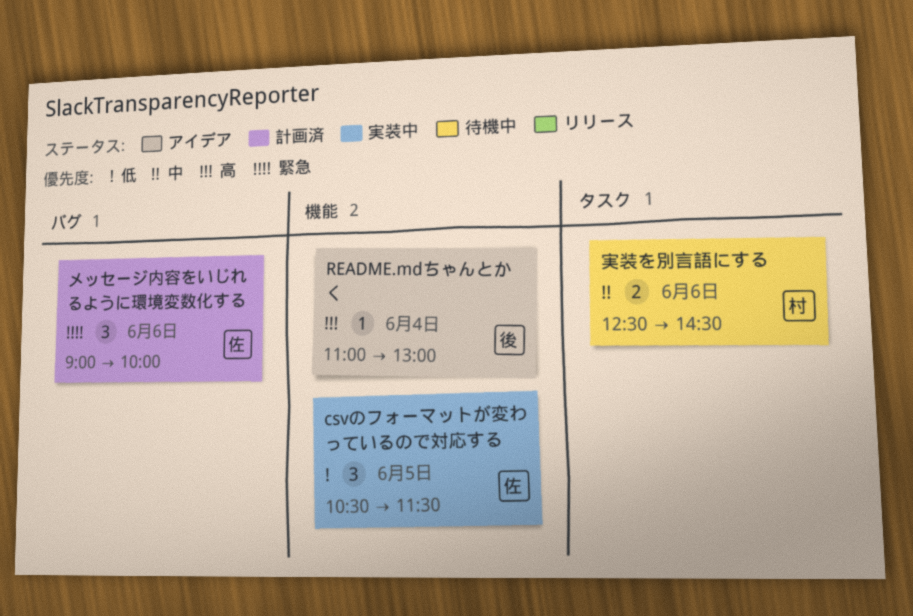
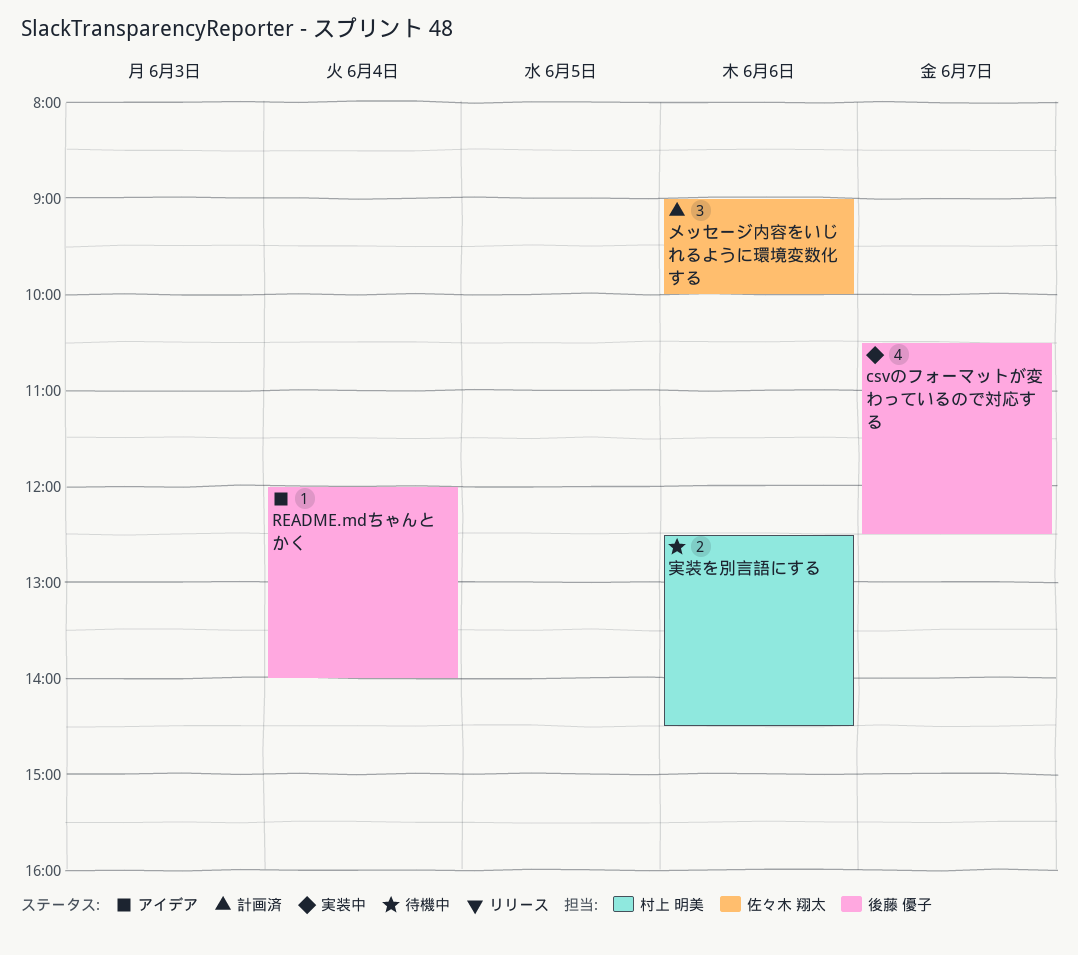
csvのフォーマットが変わっているので対応する, owner: 佐々木 翔太 -> 後藤 優子
csvのフォーマットが変わっているので対応する, estimate: 3 -> 4
csvのフォーマットが変わっているので対応する, day: Jun 5 -> Jun 7
csvのフォーマットが変わっているので対応する, ends: 11:30 -> 12:30
README.mdちゃんとかく, begins: 11:00 -> 12:00
README.mdちゃんとかく, ends: 13:00 -> 14:00

